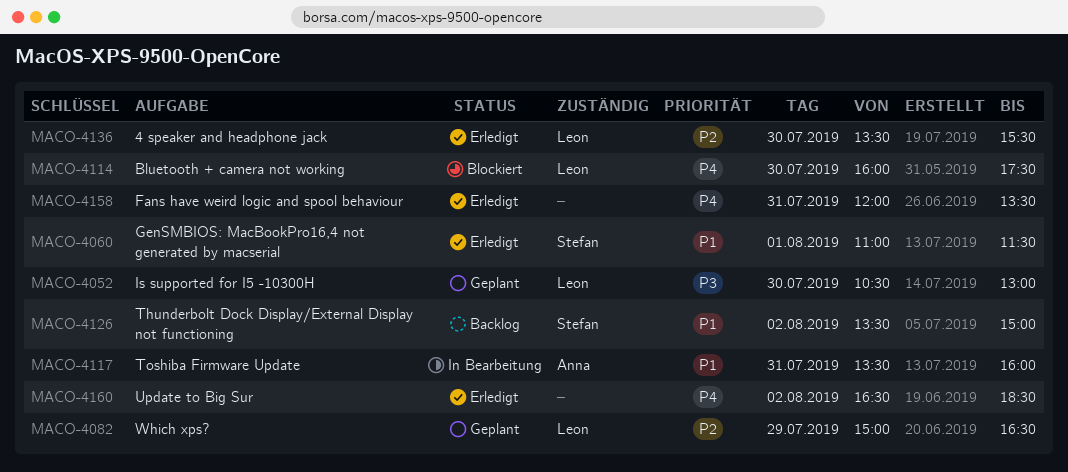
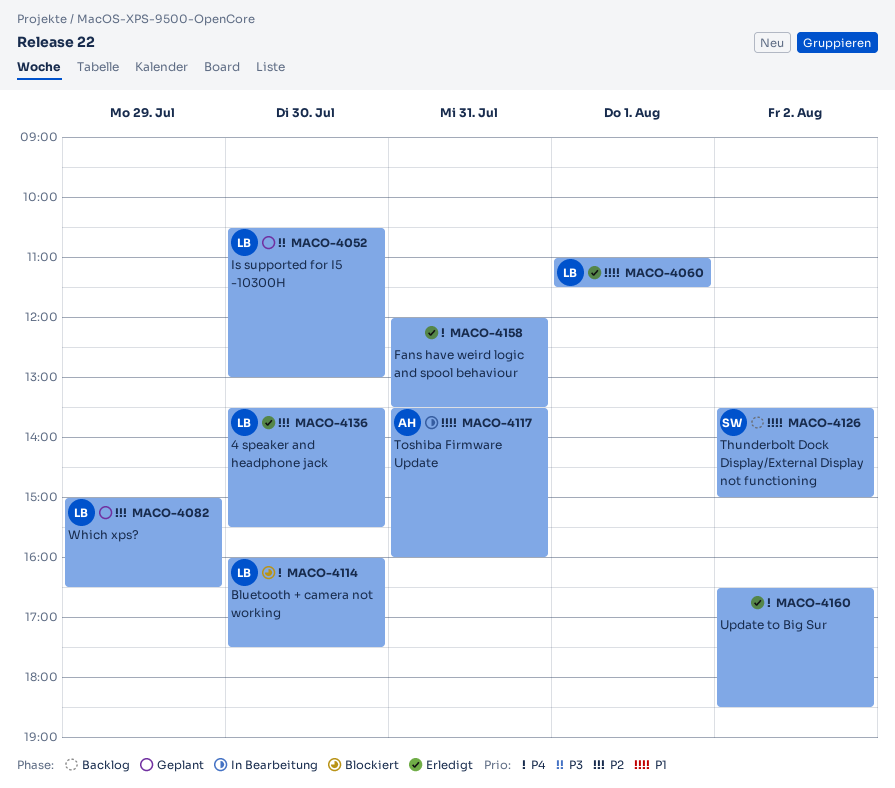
MACO-4060, owner: Stefan -> Leon

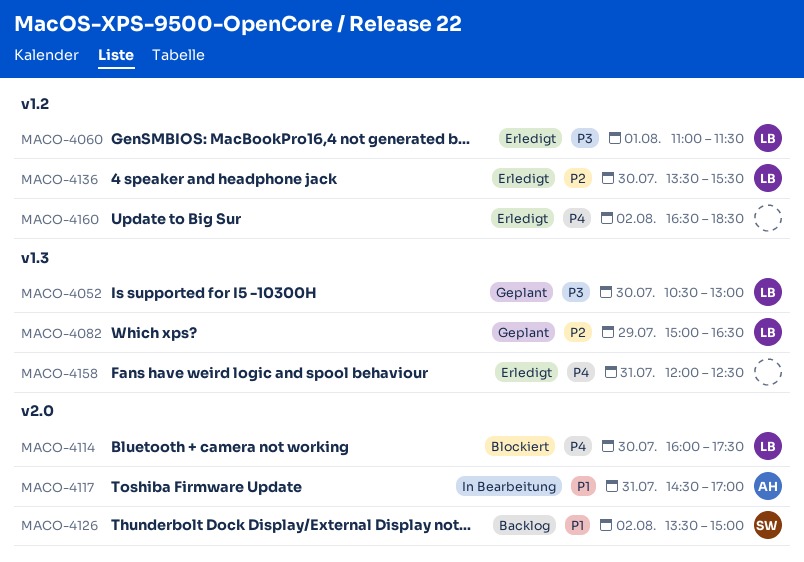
MACO-4060, priority: P1 -> P3
MACO-4117, begins: 13:30 -> 14:30
MACO-4117, ends: 16:00 -> 17:00
MACO-4158, ends: 13:30 -> 12:30

